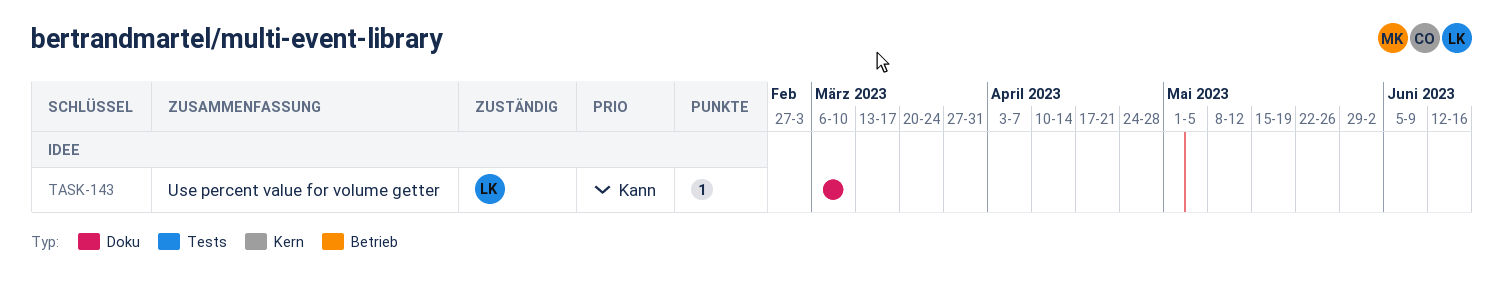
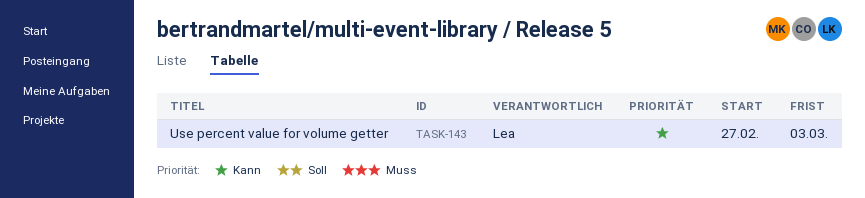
TASK-143, start: Mar 6 -> Feb 27
TASK-143, due: Mar 10 -> Mar 3

